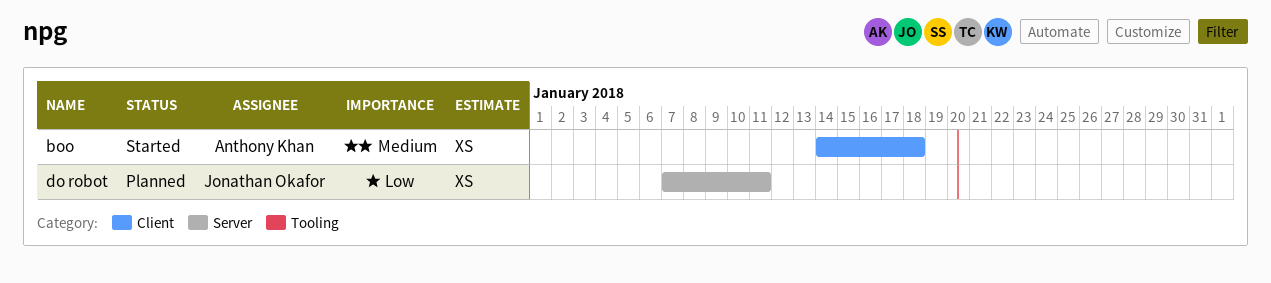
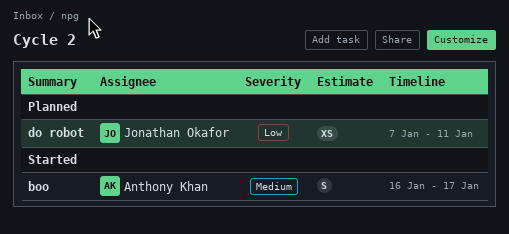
boo, estimate: XS -> S
boo, start: Jan 14 -> Jan 16
boo, due: Jan 18 -> Jan 17

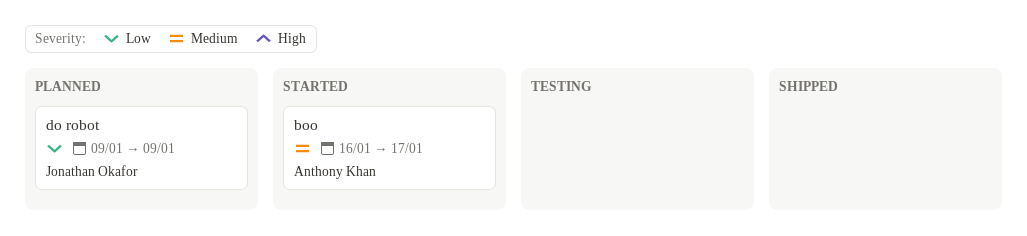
do robot, start: Jan 7 -> Jan 9
do robot, due: Jan 11 -> Jan 9

